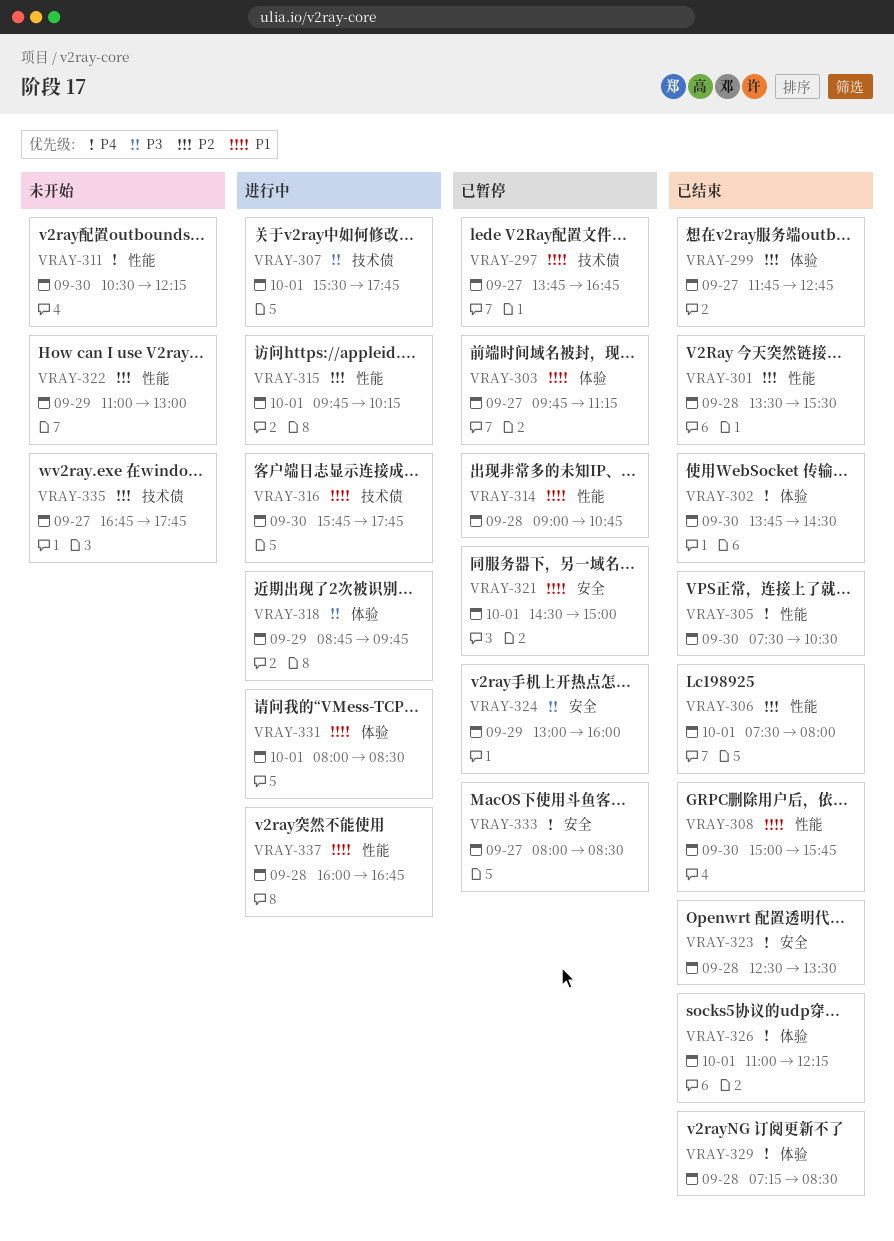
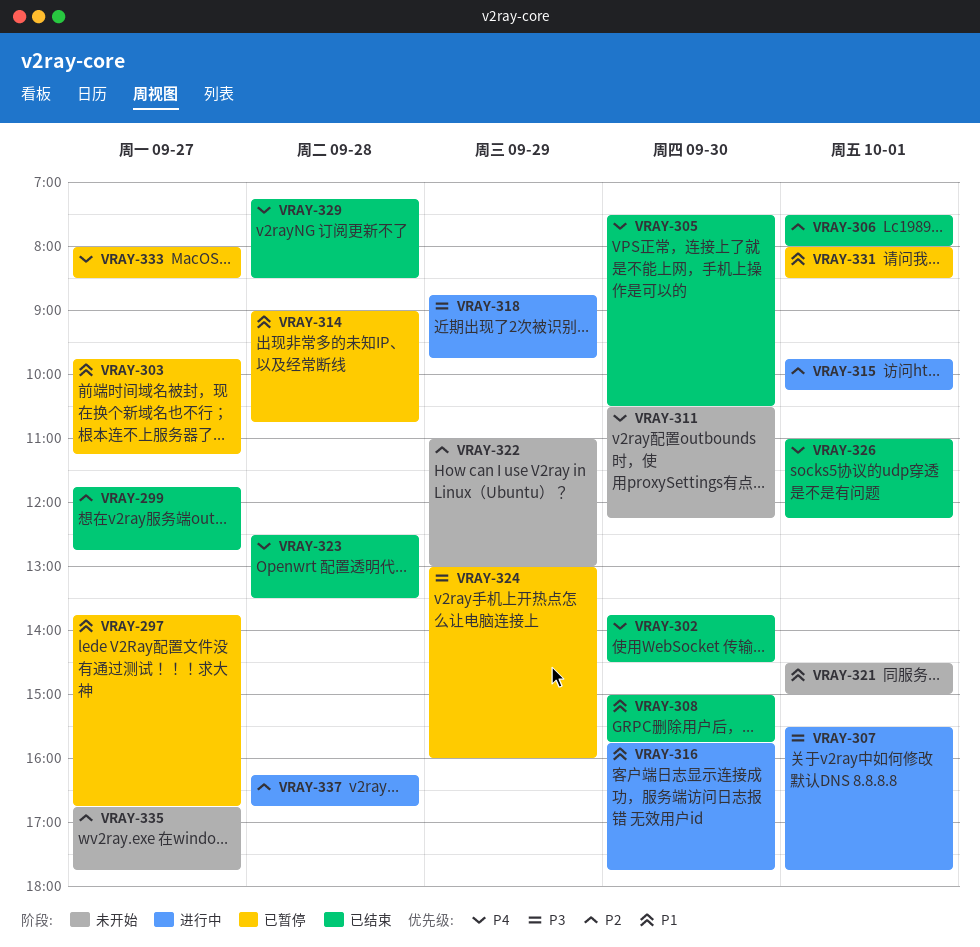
VRAY-301: present -> none
VRAY-321, status: 已暂停 -> 未开始
VRAY-331, status: 进行中 -> 已暂停
VRAY-337, priority: P1 -> P2
VRAY-337, begins: 16:00 -> 16:15

